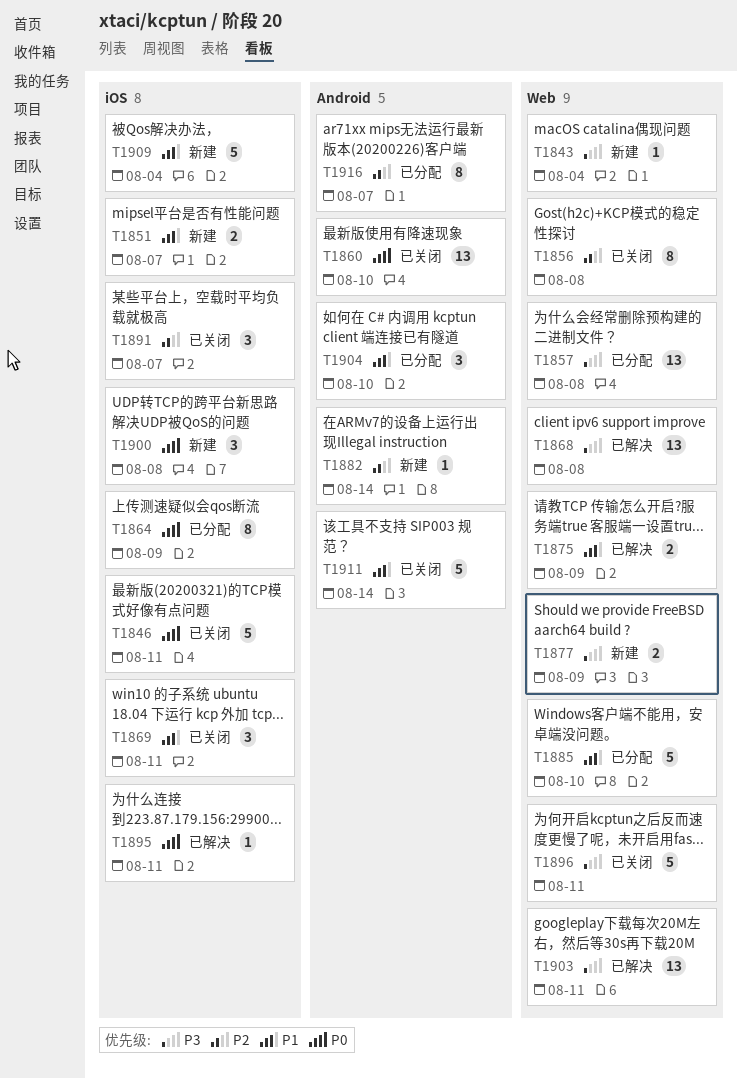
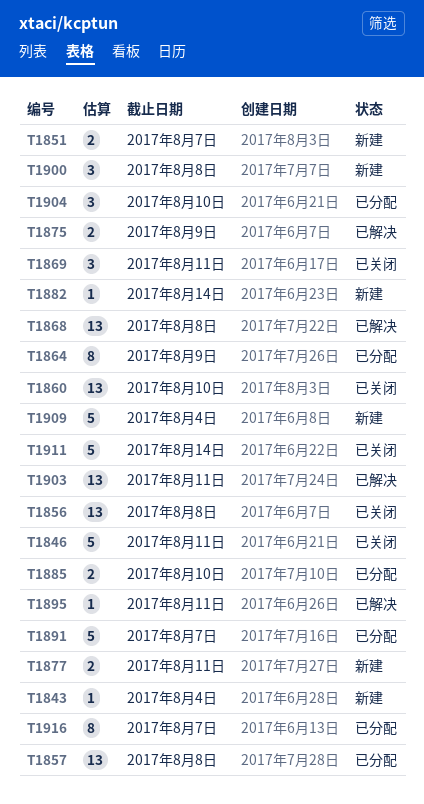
T1856, estimate: 8 -> 13
T1877, due: Aug 9 -> Aug 11
T1885, estimate: 5 -> 2
T1891, status: 已关闭 -> 已分配
T1891, estimate: 3 -> 5
T1896: present -> none

